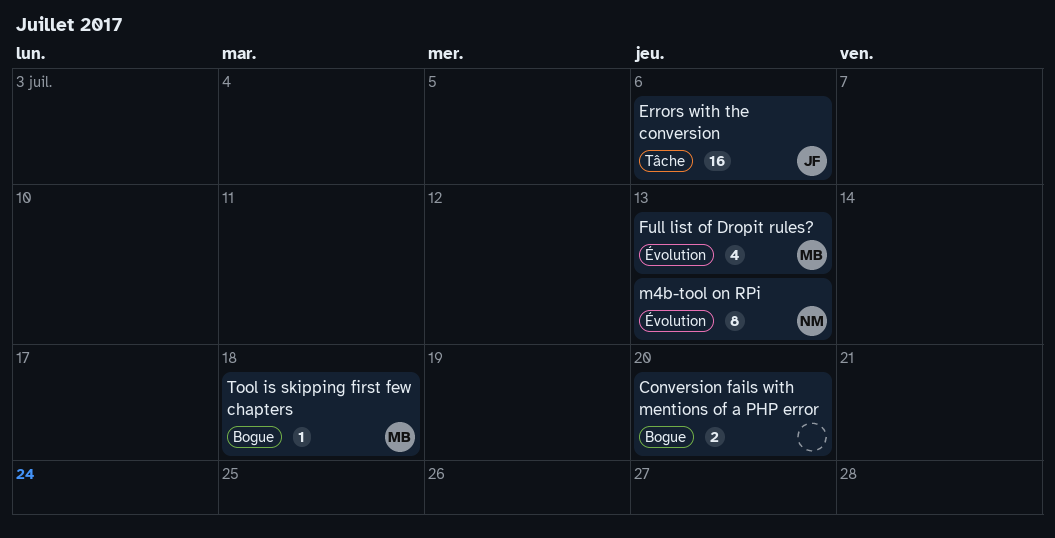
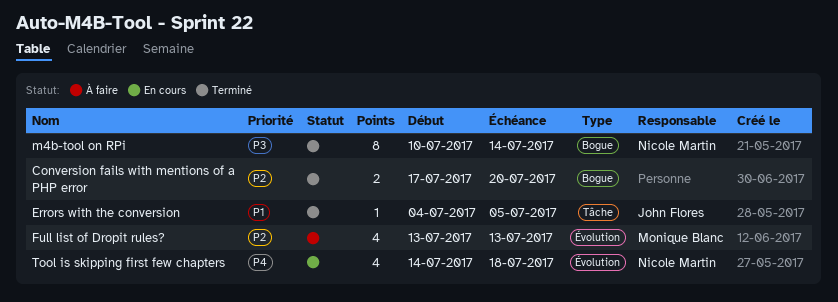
Errors with the conversion, estimate: 16 -> 1
Errors with the conversion, due: Jul 6 -> Jul 5
m4b-tool on RPi, label: Évolution -> Bogue
m4b-tool on RPi, due: Jul 13 -> Jul 14
Tool is skipping first few chapters, owner: Monique Blanc -> Nicole Martin
Tool is skipping first few chapters, label: Bogue -> Évolution
Tool is skipping first few chapters, estimate: 1 -> 4

